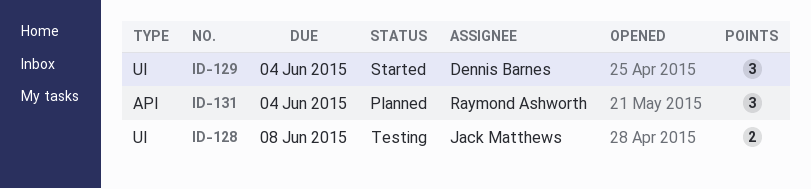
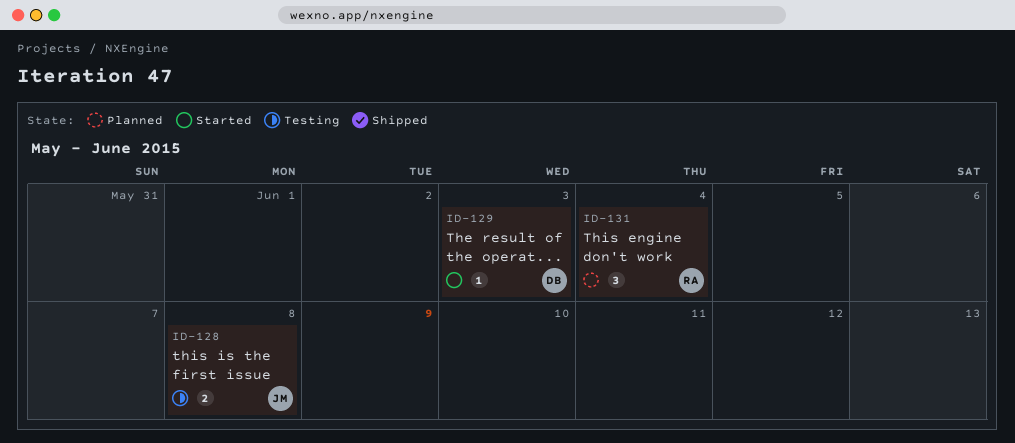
ID-129, estimate: 3 -> 1
ID-129, due: Jun 4 -> Jun 3

